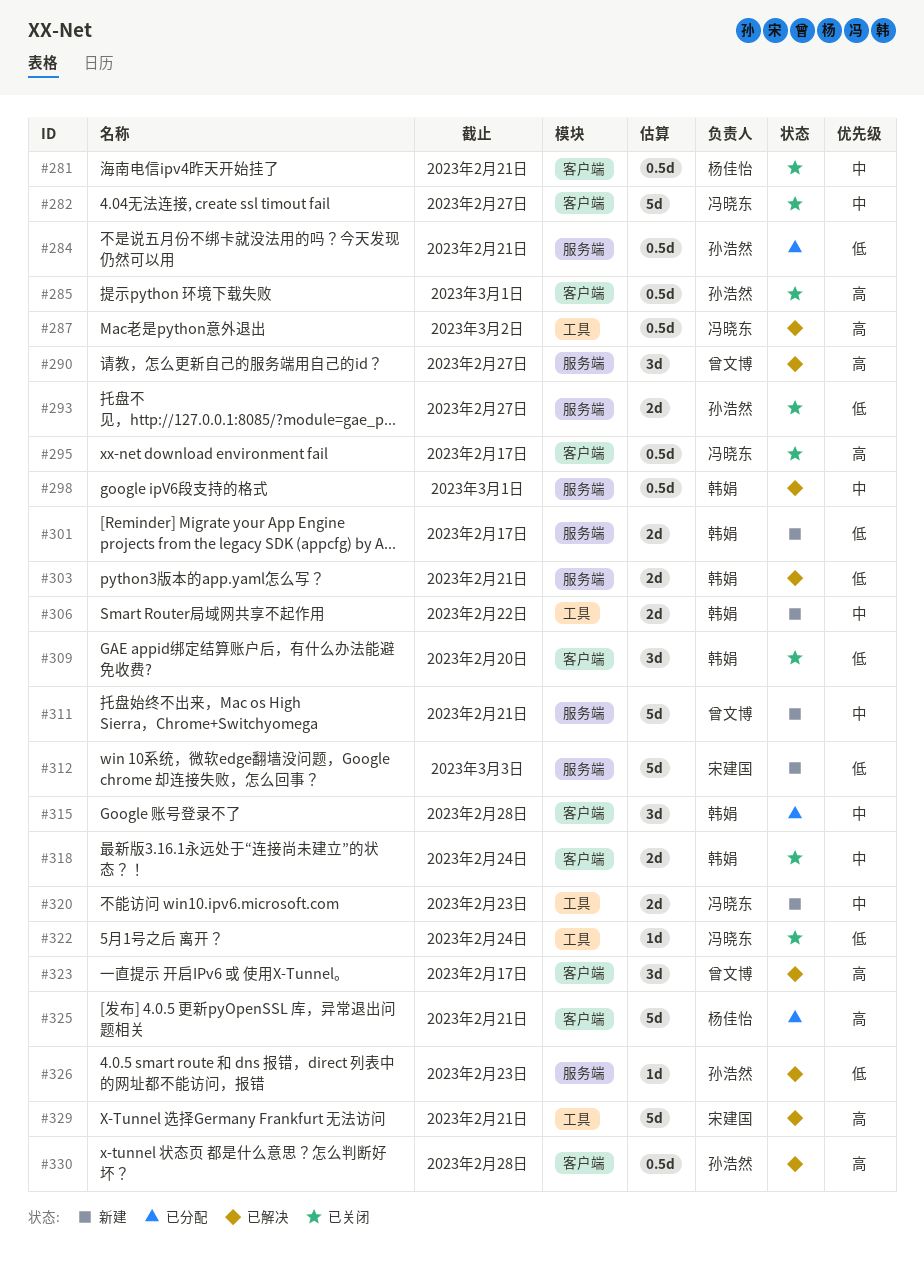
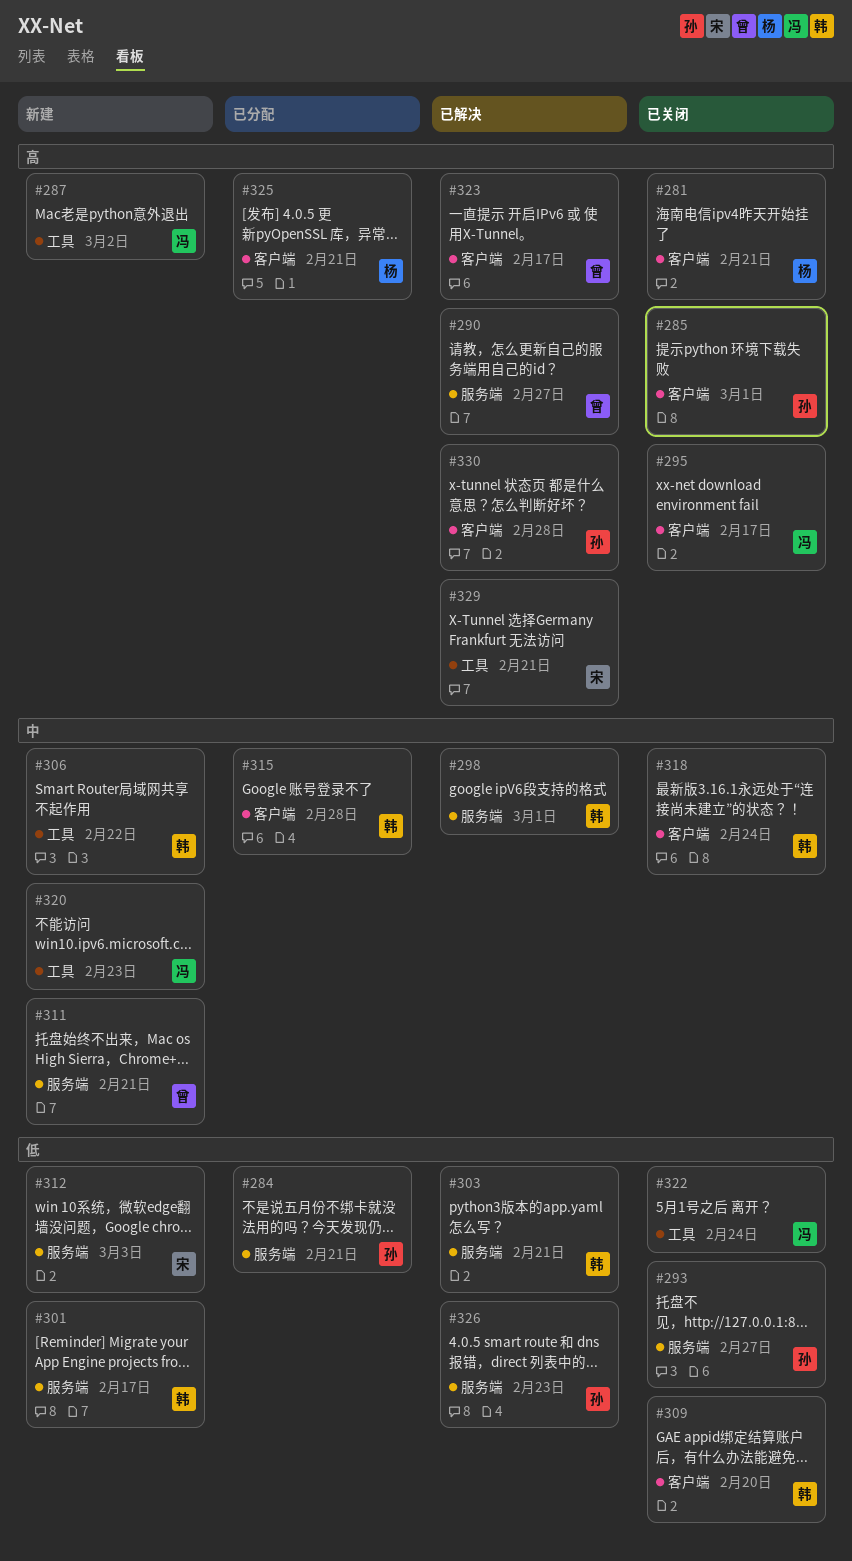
#281, priority: 中 -> 高
#282: present -> none
#287, status: 已解决 -> 新建

